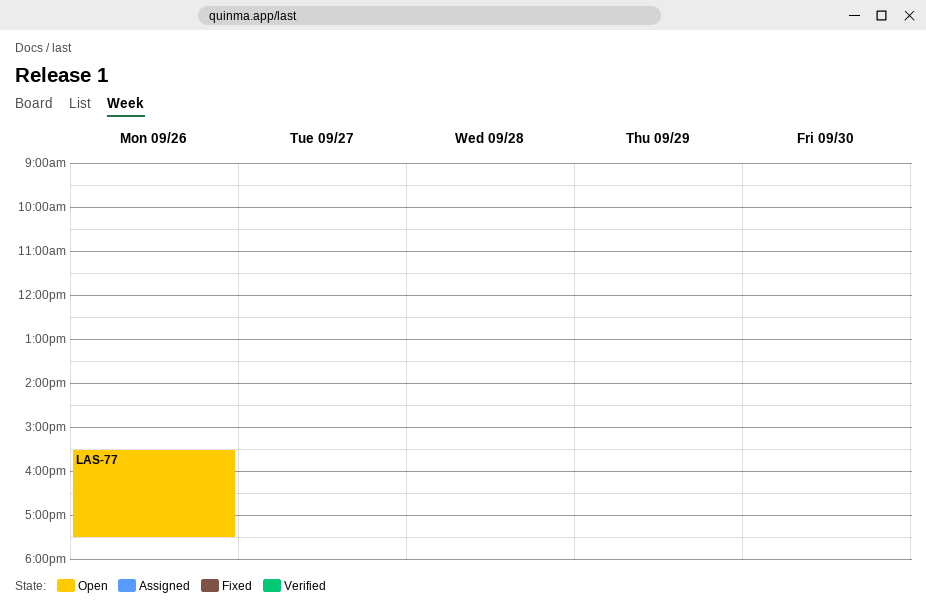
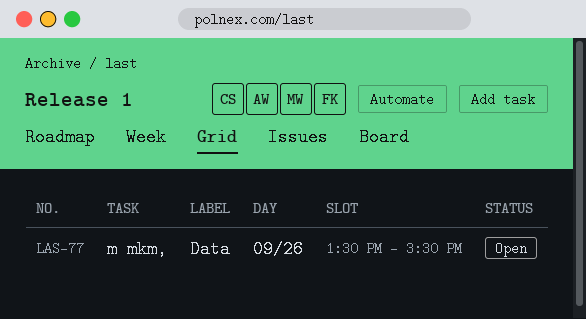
LAS-77, begins: 15:30 -> 13:30
LAS-77, ends: 17:30 -> 15:30

